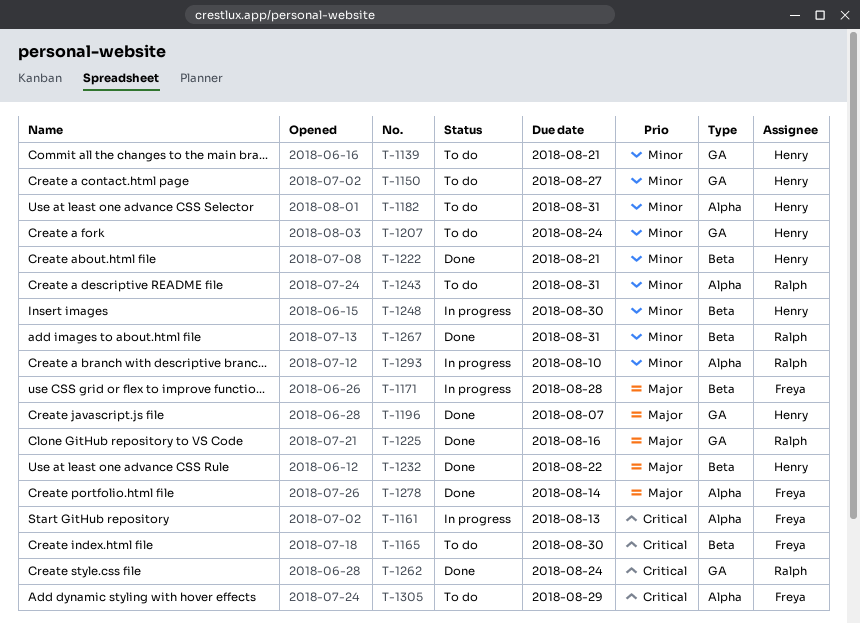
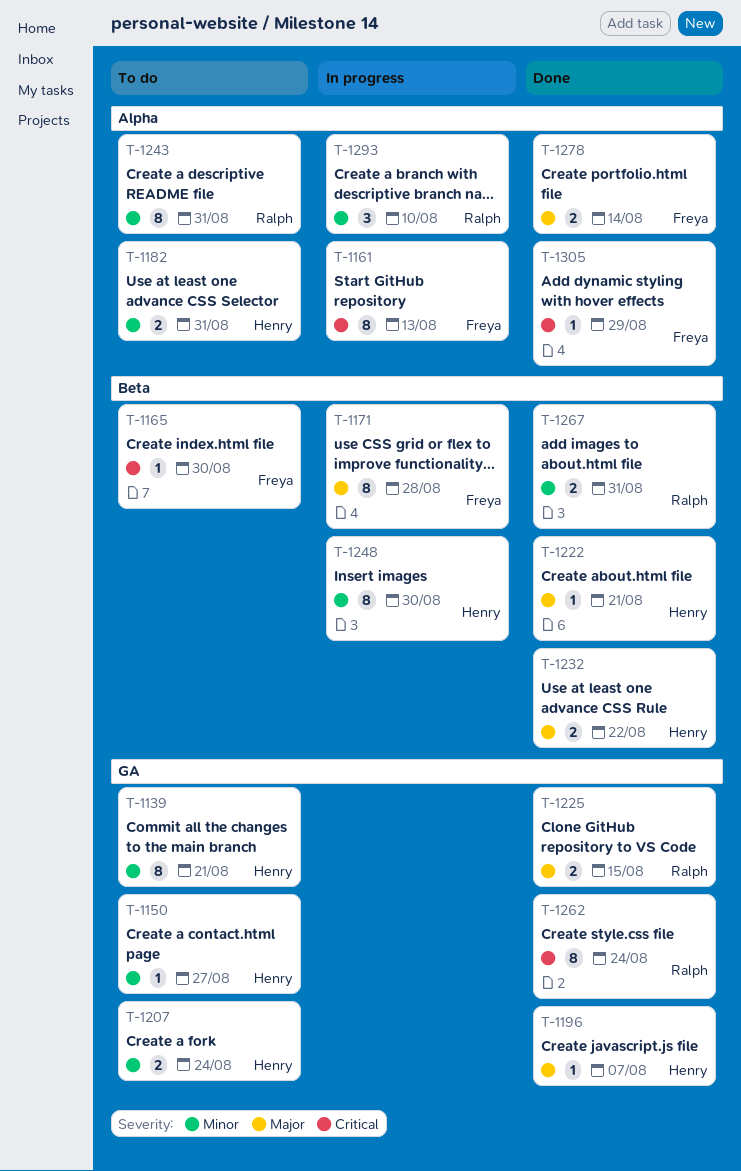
T-1222, priority: Minor -> Major
T-1225, due: Aug 16 -> Aug 15
T-1305, status: To do -> Done

